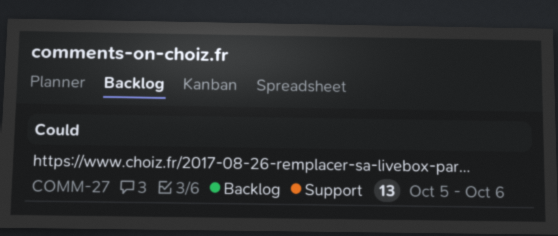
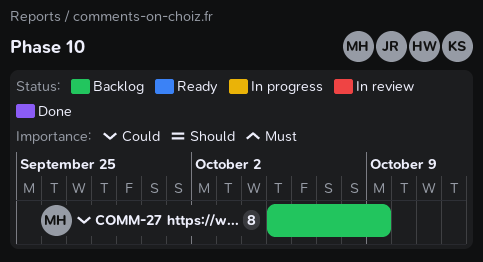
COMM-27, estimate: 13 -> 8
COMM-27, due: Oct 6 -> Oct 9

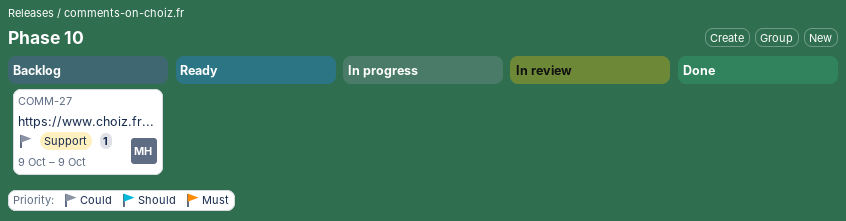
COMM-27, estimate: 8 -> 1
COMM-27, start: Oct 5 -> Oct 9

